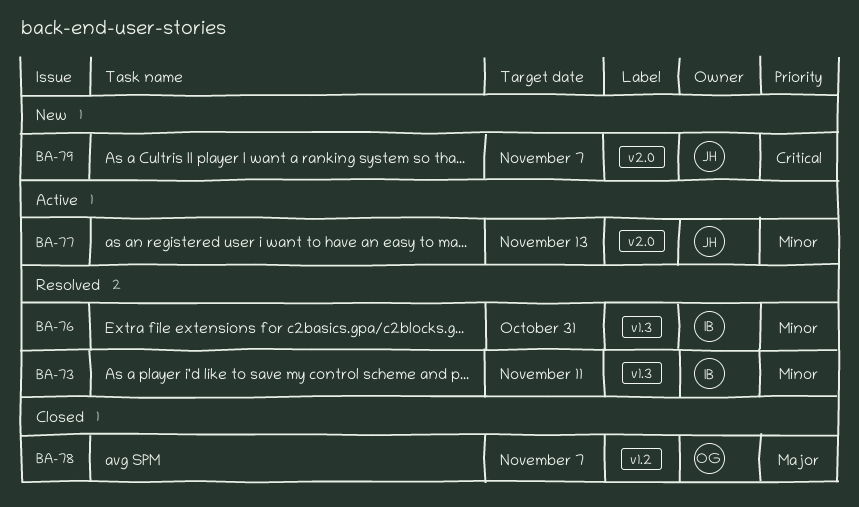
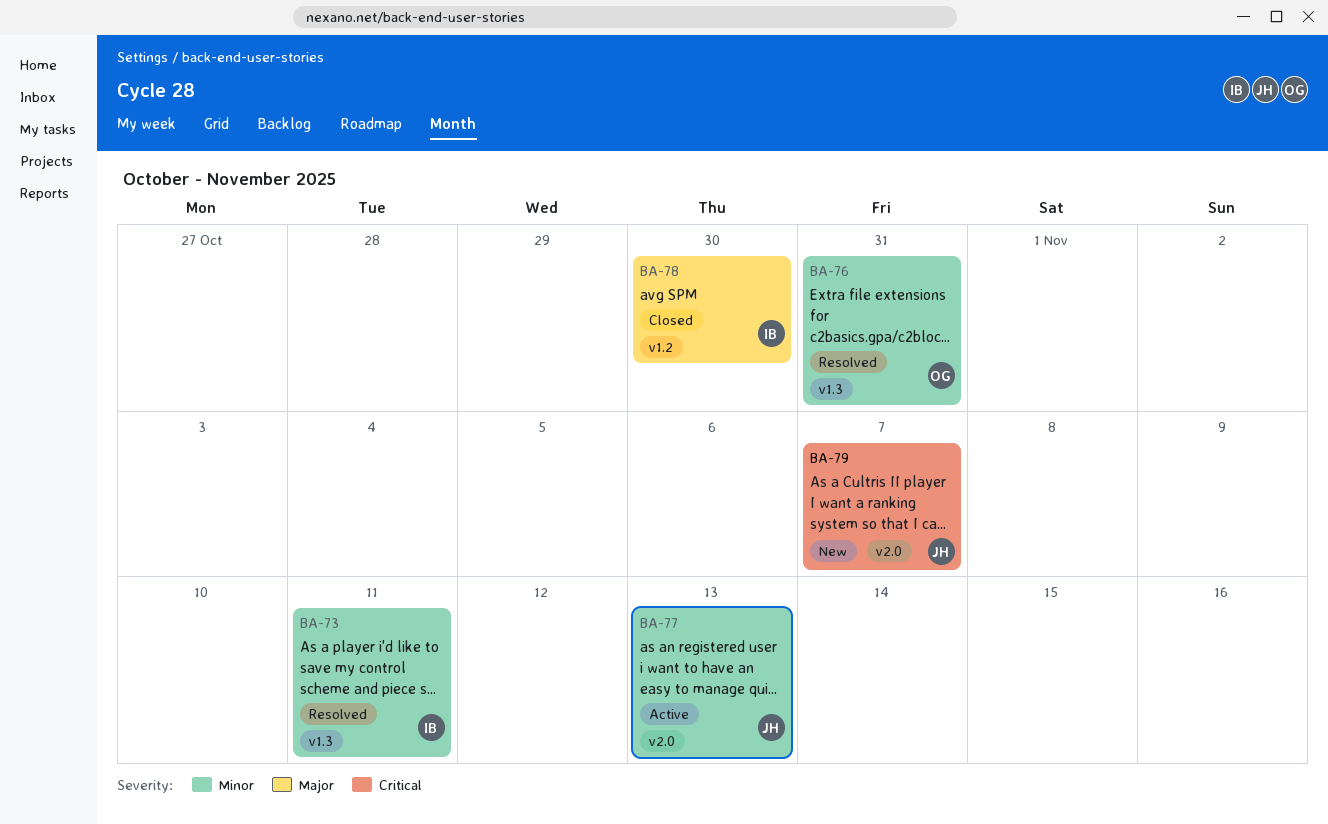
BA-76, owner: IB -> OG
BA-78, owner: OG -> IB
BA-78, due: Nov 7 -> Oct 30

